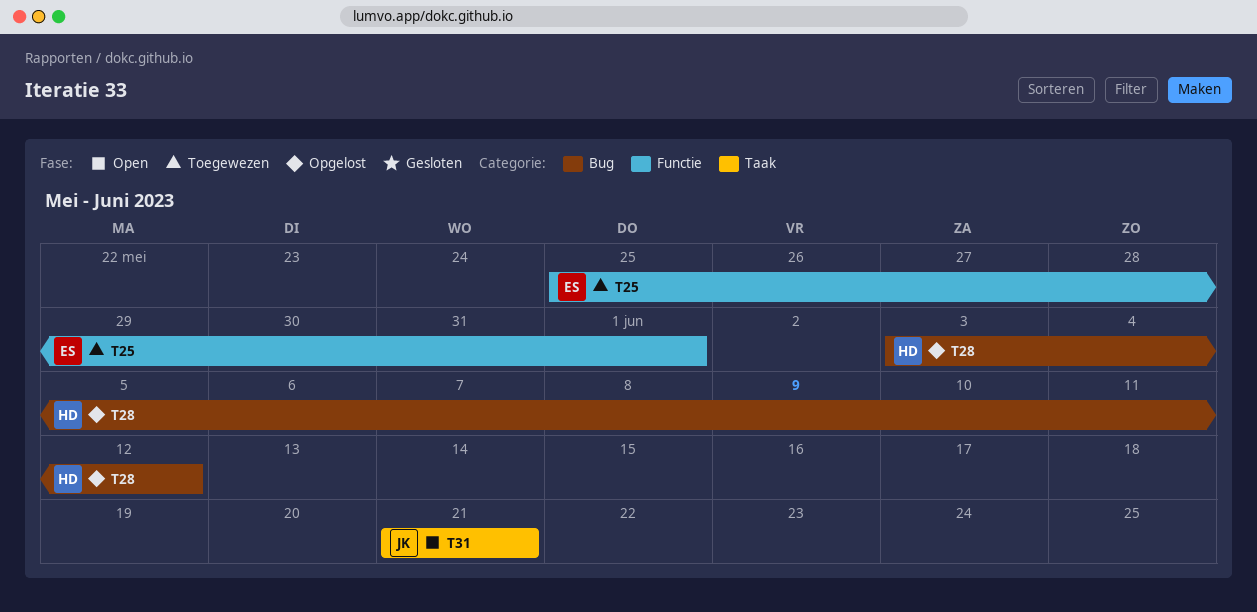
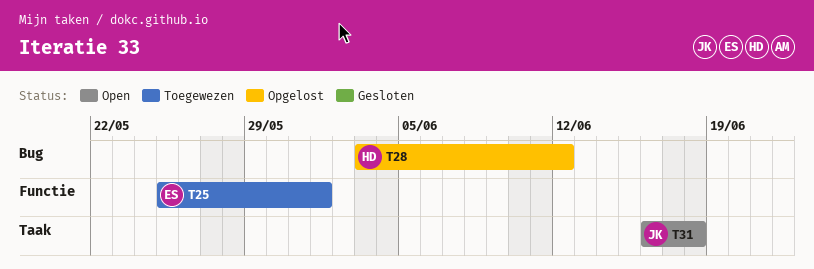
T31, start: Jun 21 -> Jun 16
T31, due: Jun 21 -> Jun 18

